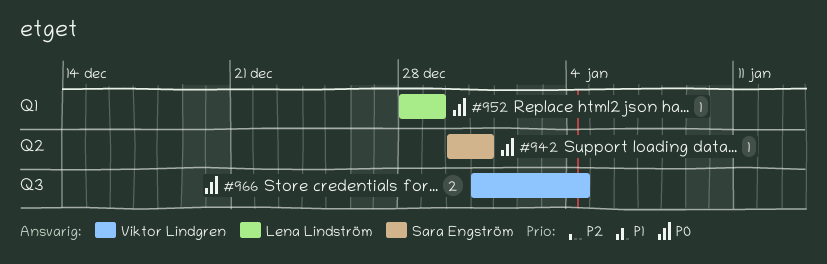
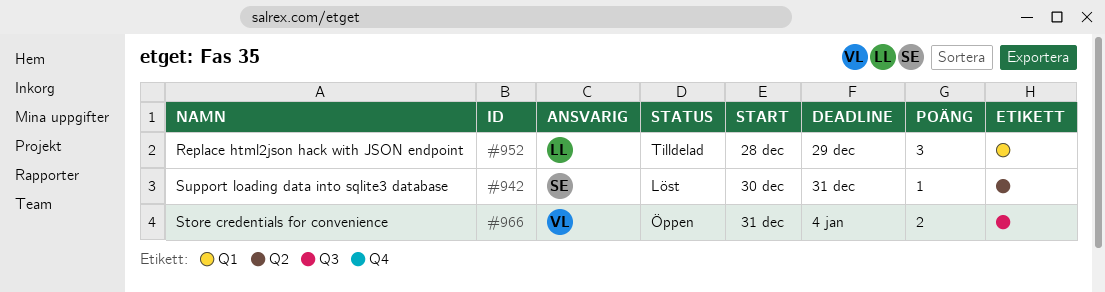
#952, estimate: 1 -> 3

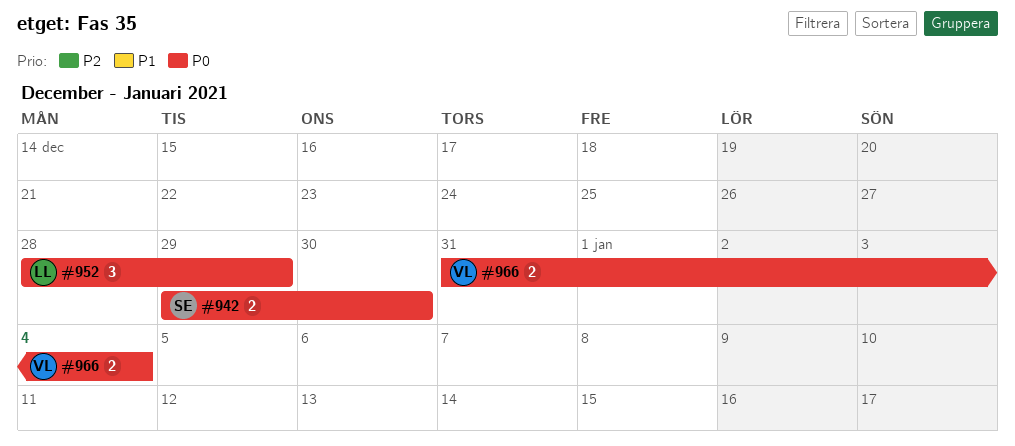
#942, estimate: 1 -> 2
#942, start: Dec 30 -> Dec 29
#942, due: Dec 31 -> Dec 30

